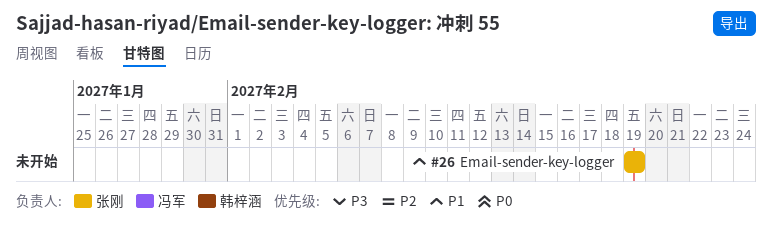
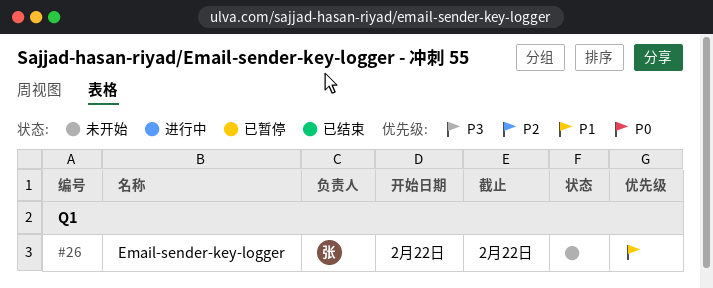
#26, start: Feb 19 -> Feb 22
#26, due: Feb 19 -> Feb 22

